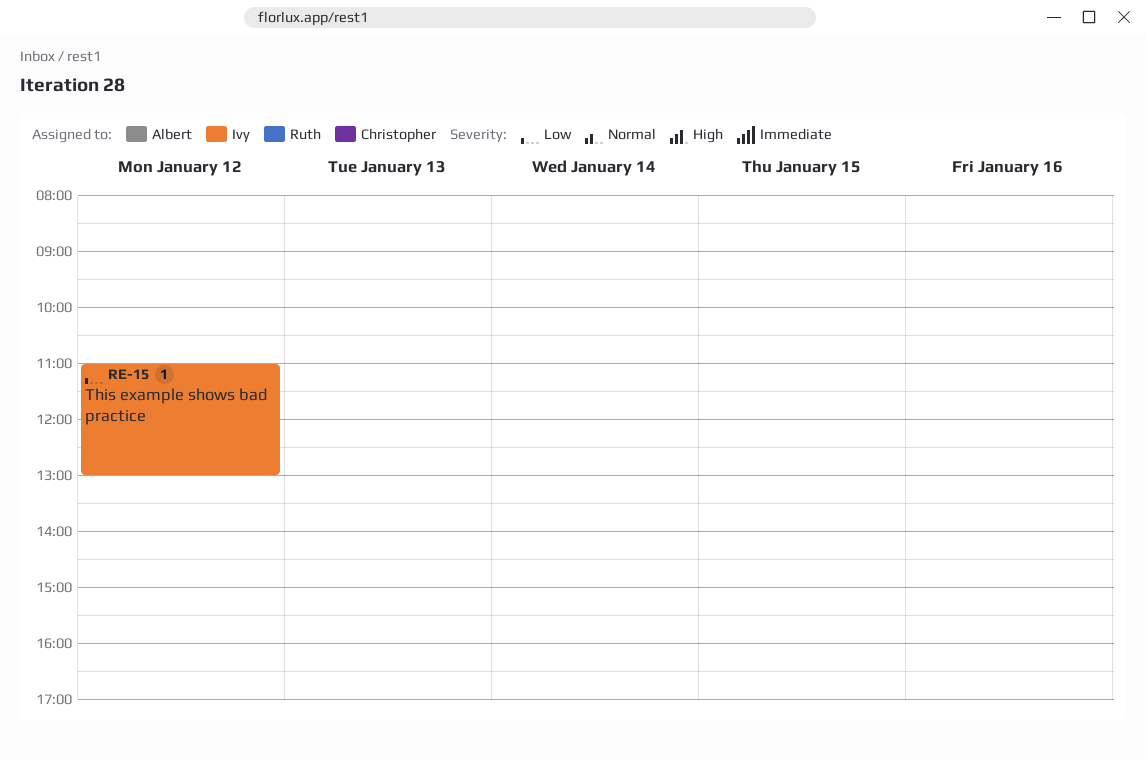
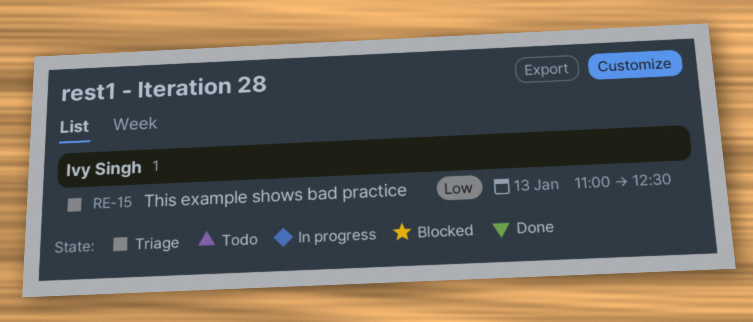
RE-15, day: Jan 12 -> Jan 13
RE-15, ends: 13:00 -> 12:30

